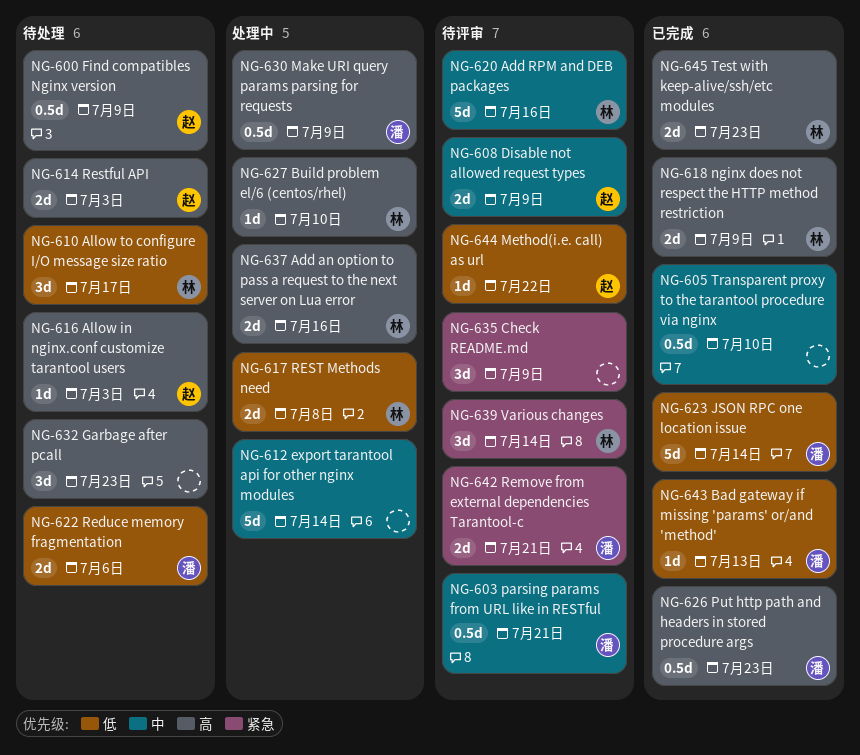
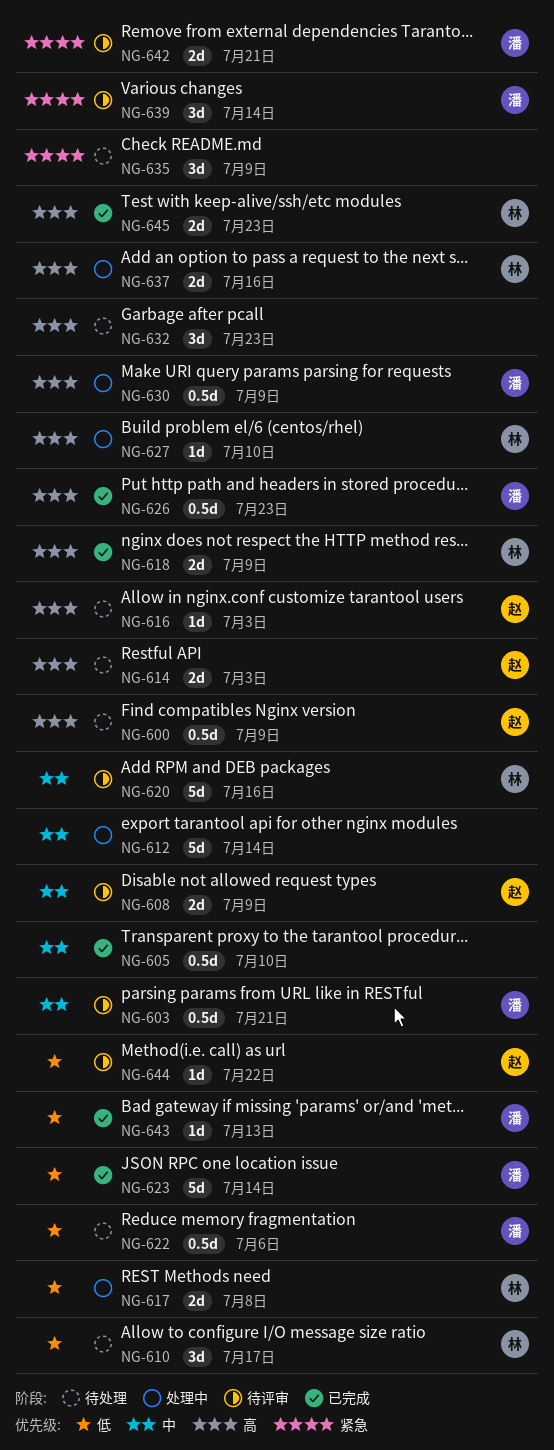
NG-622, estimate: 2d -> 0.5d
NG-635, status: 待评审 -> 待处理
NG-639, owner: 林 -> 潘

